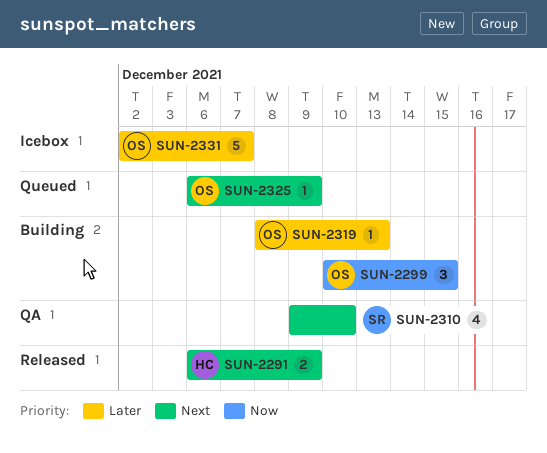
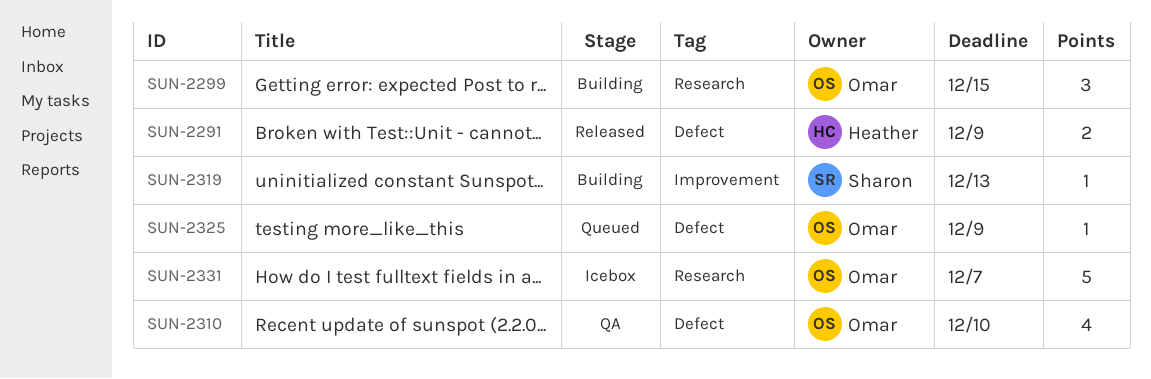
SUN-2310, owner: Sharon -> Omar
SUN-2319, owner: Omar -> Sharon

